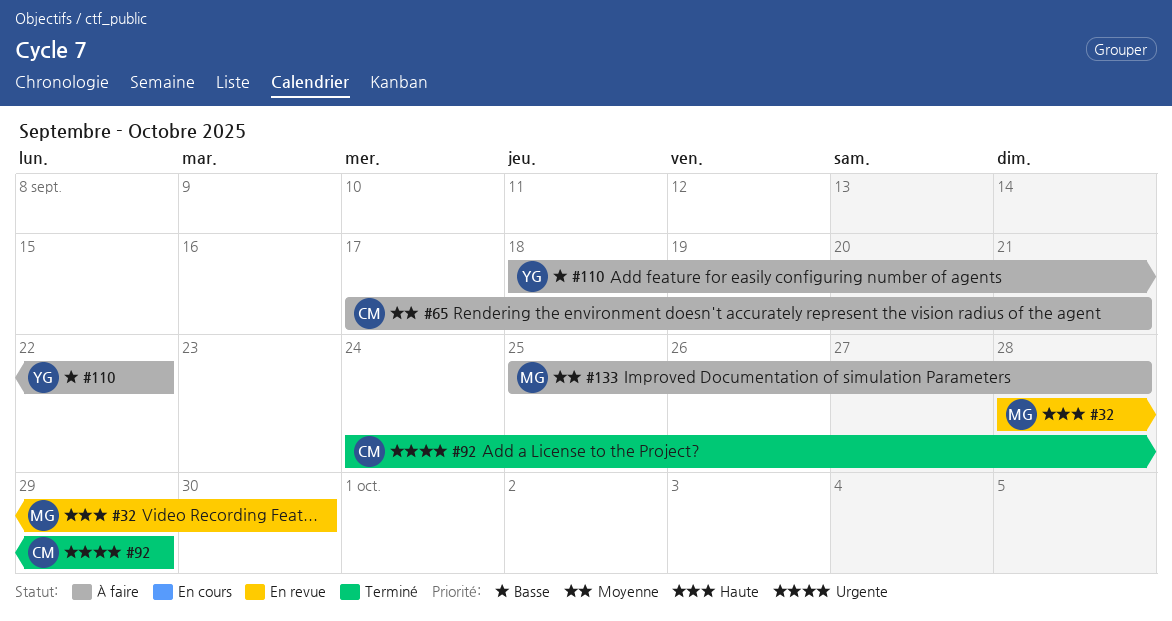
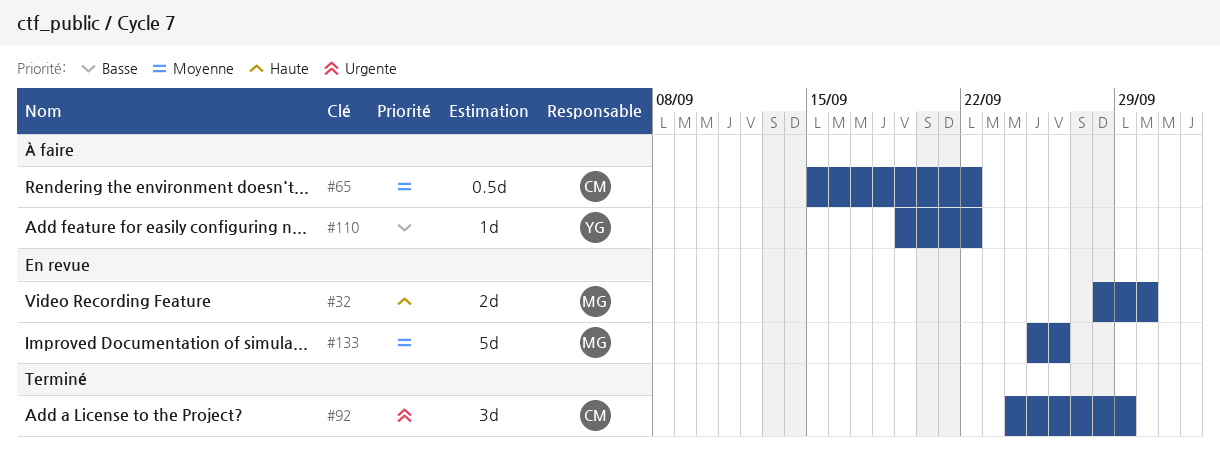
#65, start: Sep 17 -> Sep 15
#65, due: Sep 21 -> Sep 22
#110, start: Sep 18 -> Sep 19
#133, status: À faire -> En revue
#133, due: Sep 28 -> Sep 26

